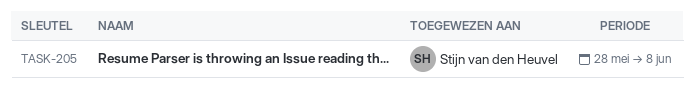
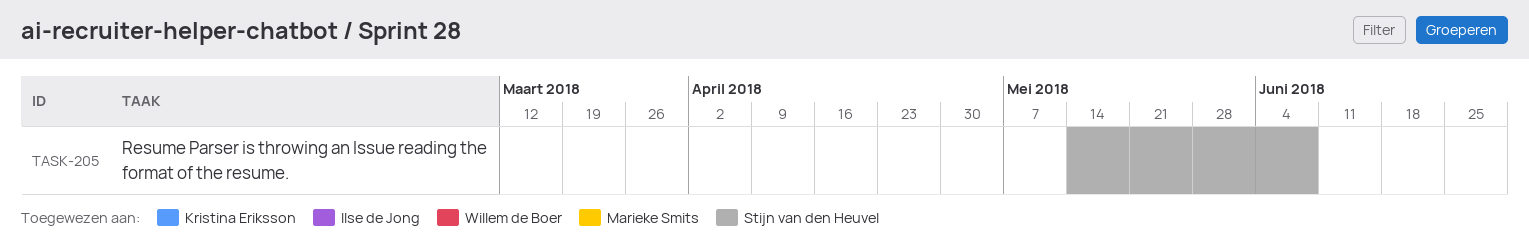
TASK-205, start: May 28 -> May 14

